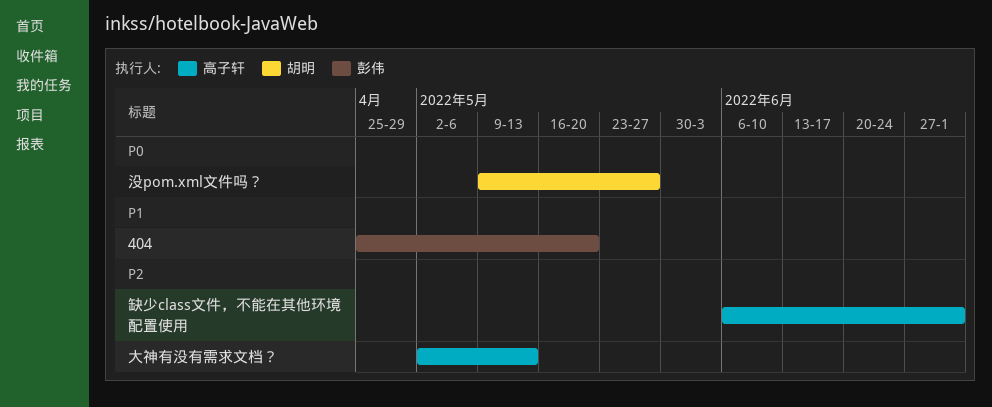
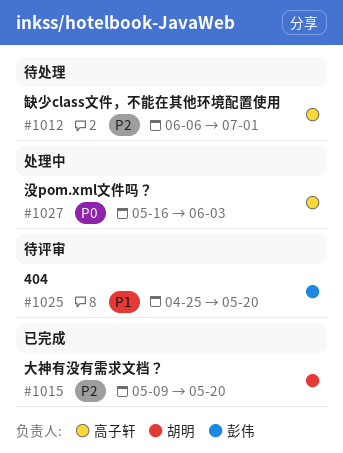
大神有没有需求文档？, owner: 高子轩 -> 胡明
大神有没有需求文档？, start: May 2 -> May 9
大神有没有需求文档？, due: May 13 -> May 20
没pom.xml文件吗？, owner: 胡明 -> 高子轩
没pom.xml文件吗？, start: May 9 -> May 16
没pom.xml文件吗？, due: May 27 -> Jun 3

